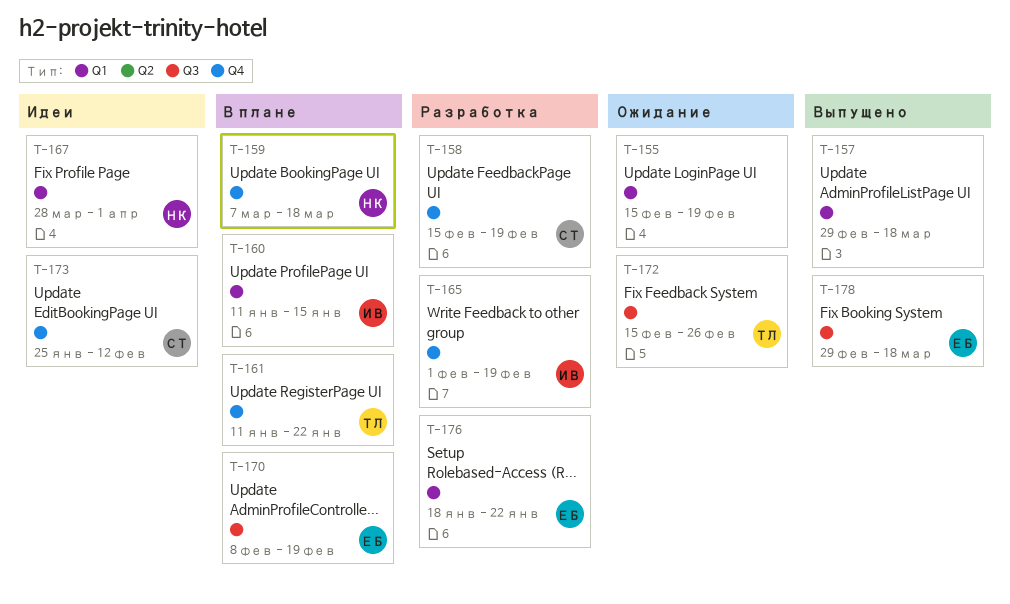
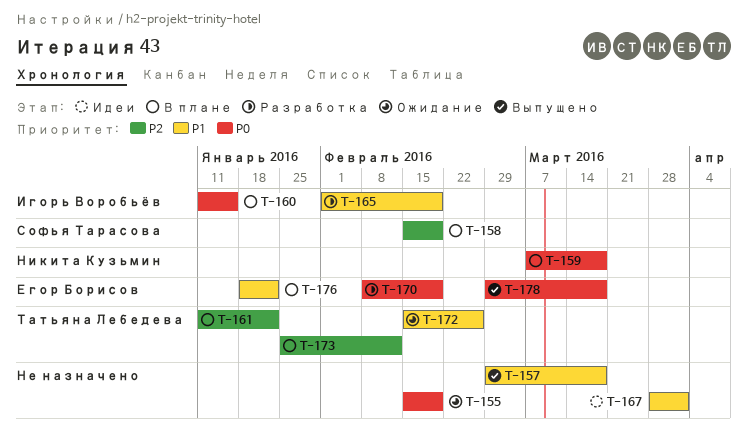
T-158, status: Разработка -> В плане
T-167, owner: Никита Кузьмин -> none
T-170, status: В плане -> Разработка
T-173, status: Идеи -> В плане
T-173, owner: Софья Тарасова -> Татьяна Лебедева
T-176, status: Разработка -> В плане

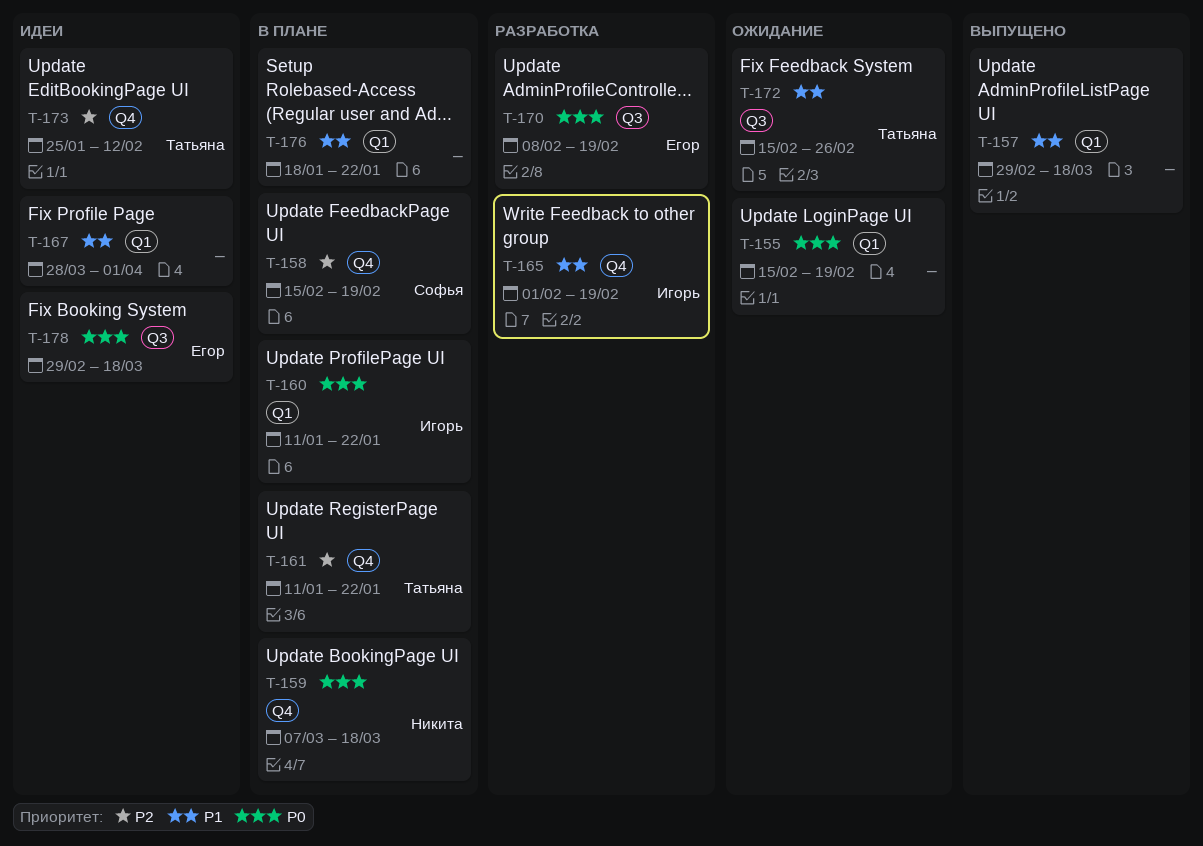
T-160, due: Jan 15 -> Jan 22
T-173, status: В плане -> Идеи
T-176, owner: Егор Борисов -> none
T-178, status: Выпущено -> Идеи

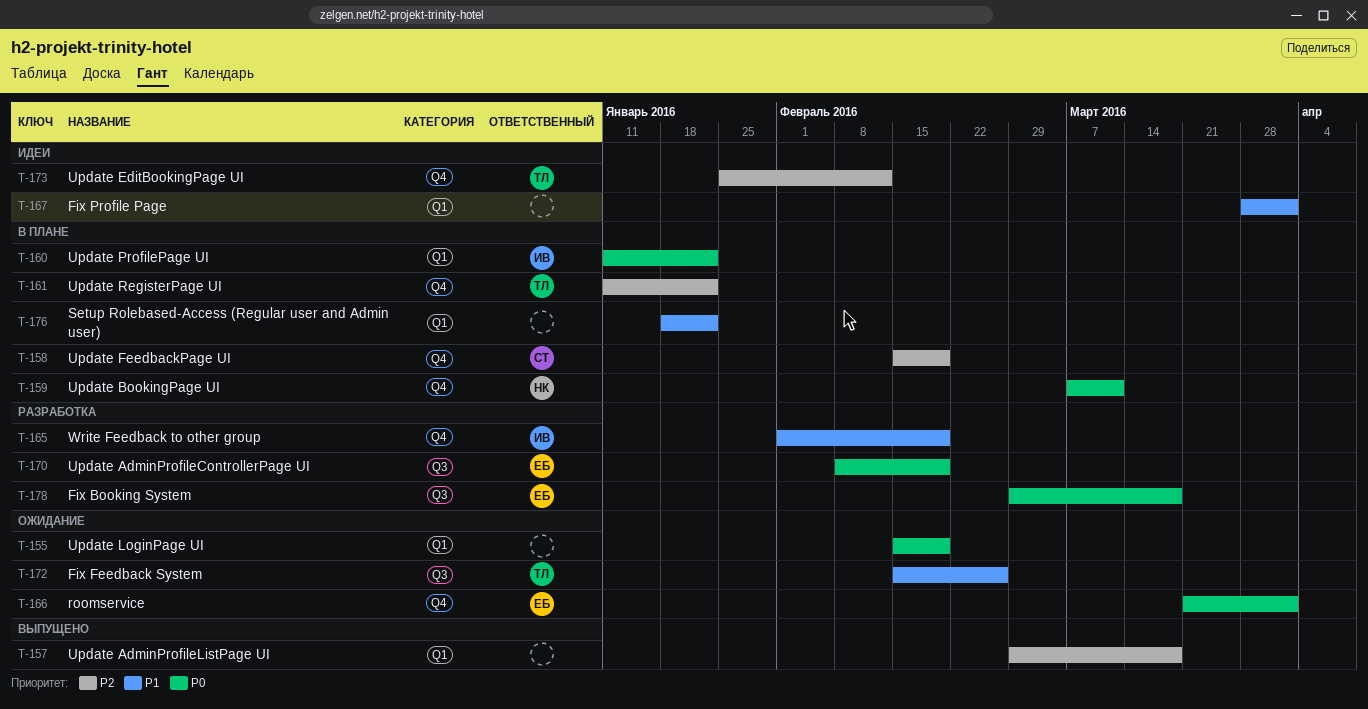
T-157, priority: P1 -> P2
T-159, due: Mar 18 -> Mar 11
T-166: none -> present
T-178, status: Идеи -> Разработка

